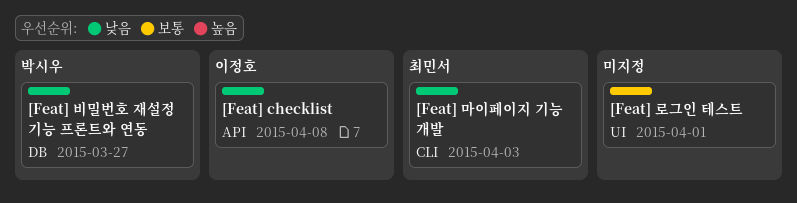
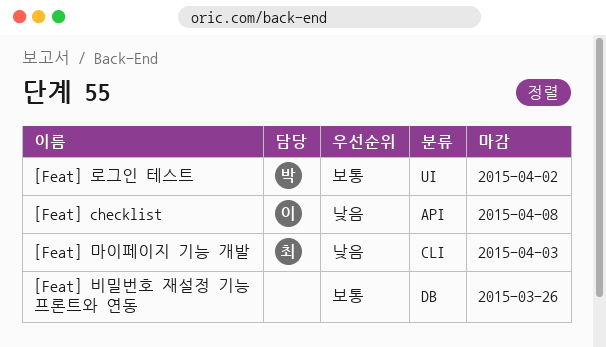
[Feat] 로그인 테스트, owner: none -> 박시우
[Feat] 로그인 테스트, due: Apr 1 -> Apr 2
[Feat] 비밀번호 재설정 기능 프론트와 연동, owner: 박시우 -> none
[Feat] 비밀번호 재설정 기능 프론트와 연동, priority: 낮음 -> 보통
[Feat] 비밀번호 재설정 기능 프론트와 연동, due: Mar 27 -> Mar 26

